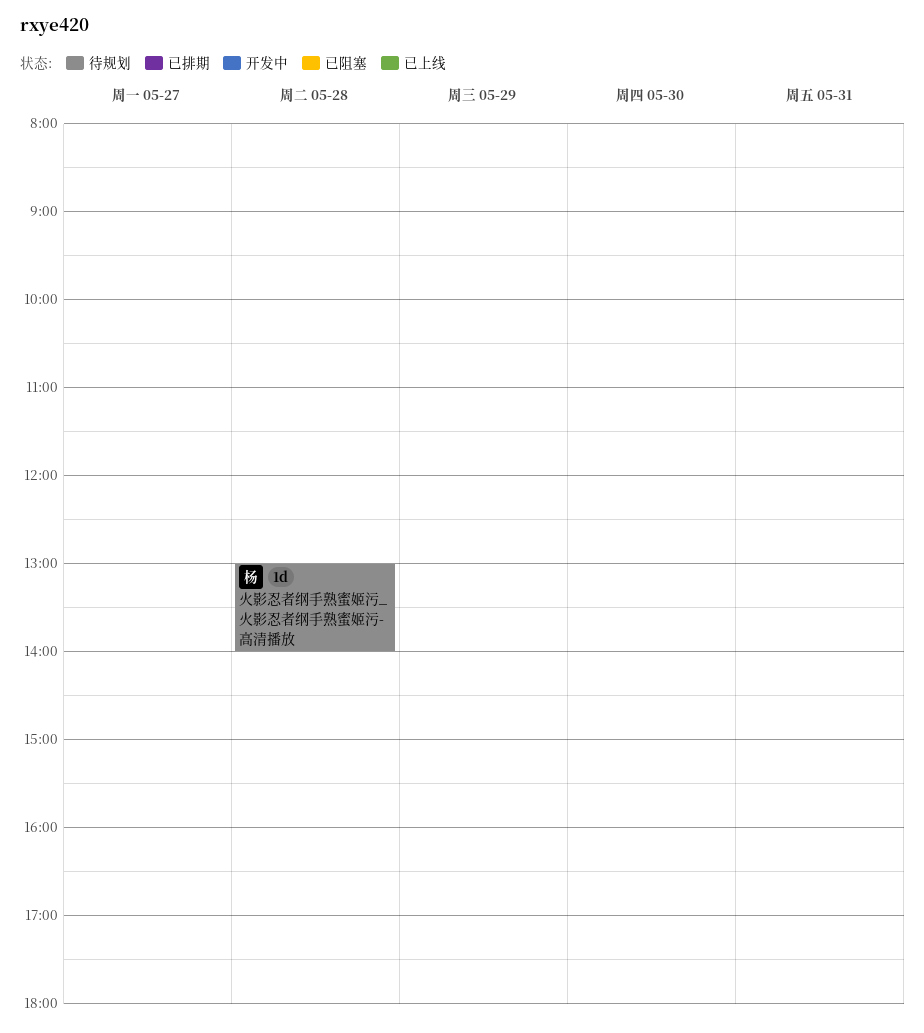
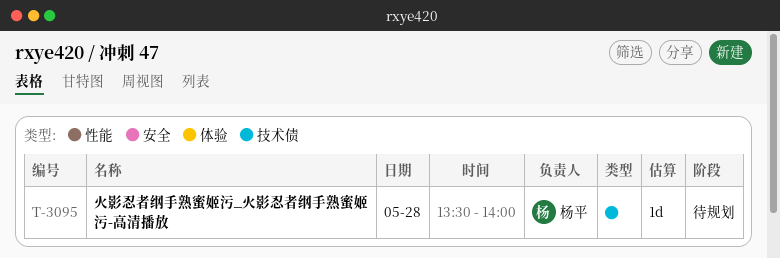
火影忍者纲手熟蜜姬污_火影忍者纲手熟蜜姬污-高清播放, begins: 13:00 -> 13:30

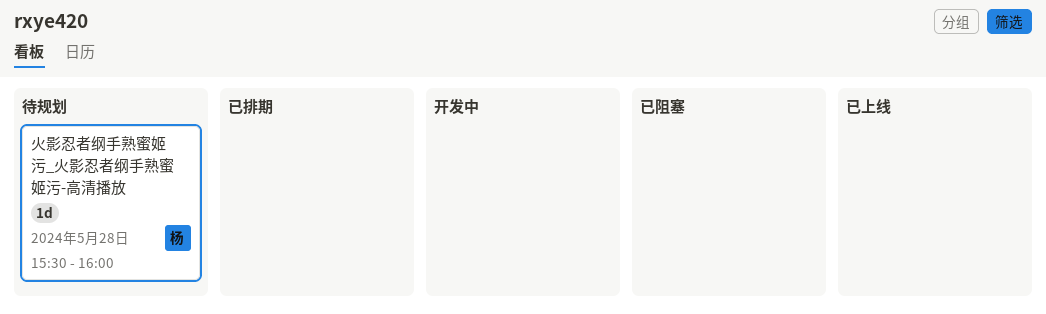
火影忍者纲手熟蜜姬污_火影忍者纲手熟蜜姬污-高清播放, begins: 13:30 -> 15:30
火影忍者纲手熟蜜姬污_火影忍者纲手熟蜜姬污-高清播放, ends: 14:00 -> 16:00

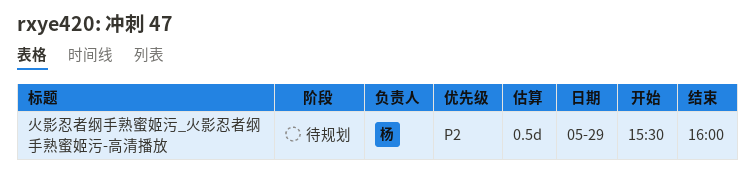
火影忍者纲手熟蜜姬污_火影忍者纲手熟蜜姬污-高清播放, estimate: 1d -> 0.5d
火影忍者纲手熟蜜姬污_火影忍者纲手熟蜜姬污-高清播放, day: May 28 -> May 29

